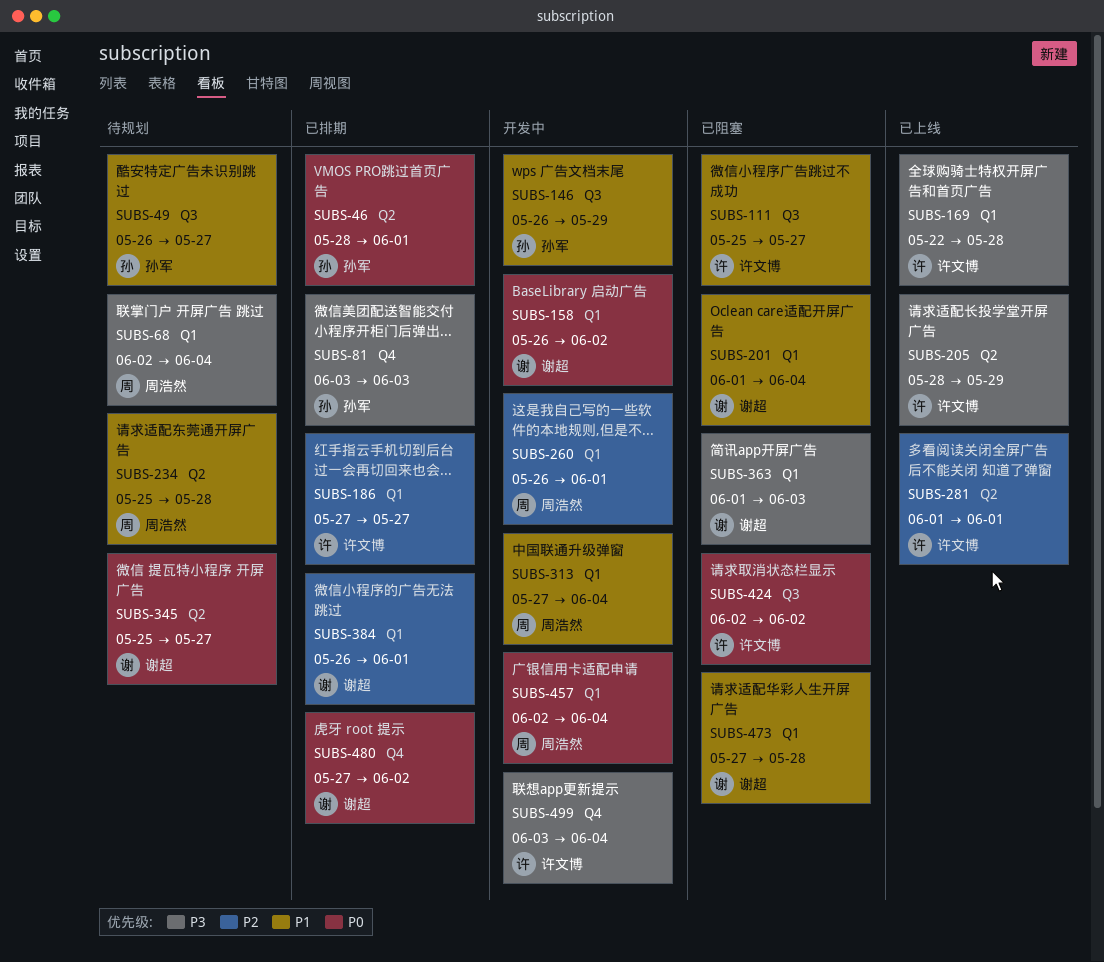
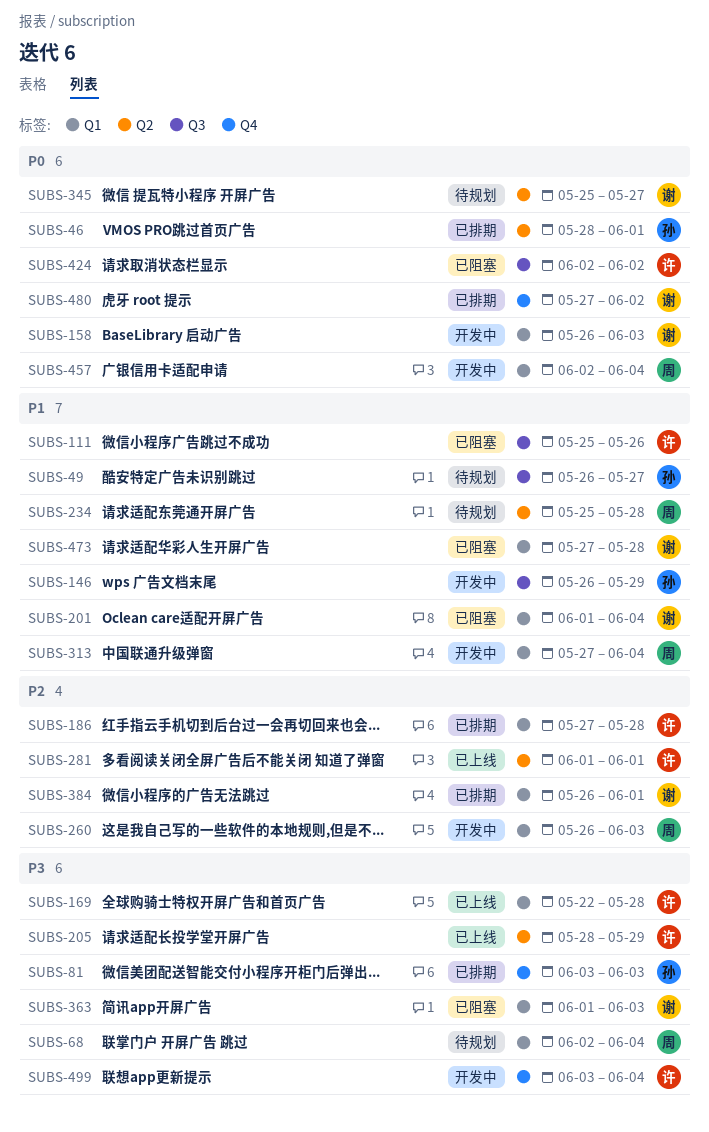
SUBS-111, due: May 27 -> May 26
SUBS-158, due: Jun 2 -> Jun 3
SUBS-186, due: May 27 -> May 28
SUBS-260, due: Jun 1 -> Jun 3

